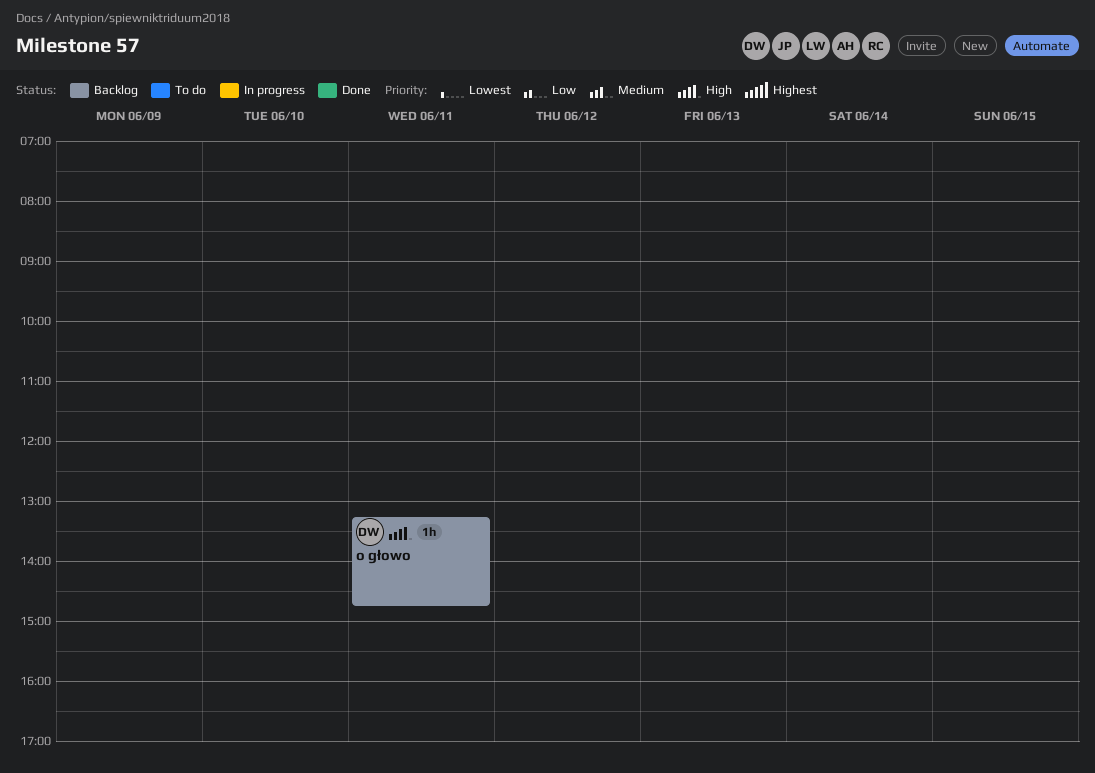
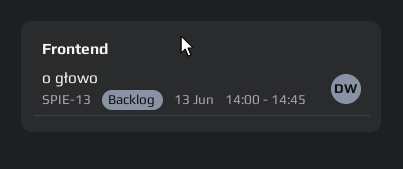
o głowo, day: Jun 11 -> Jun 13
o głowo, begins: 13:15 -> 14:00

